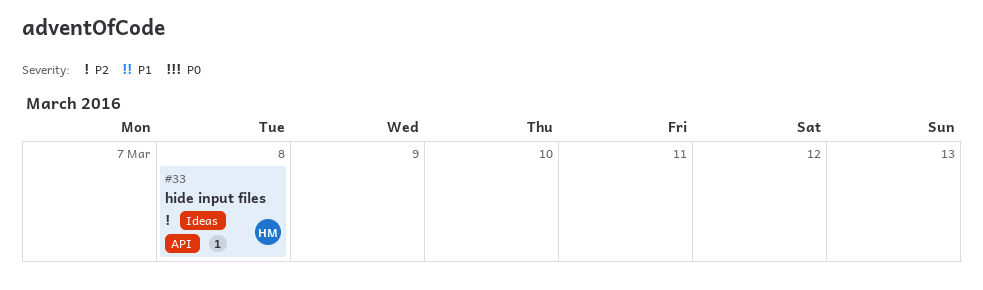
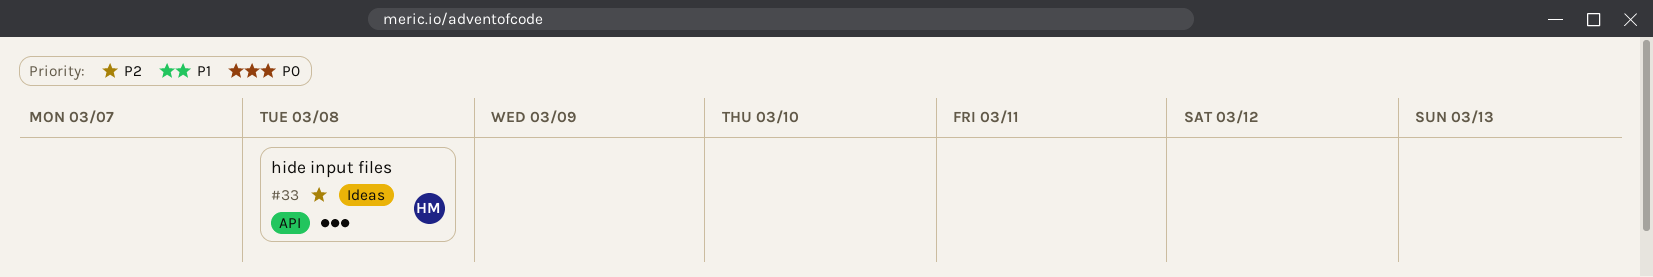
#33, estimate: 1 -> 3

